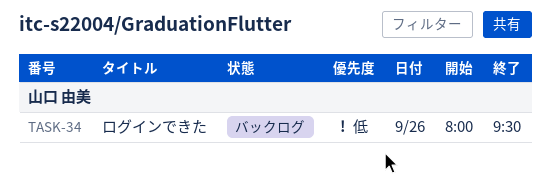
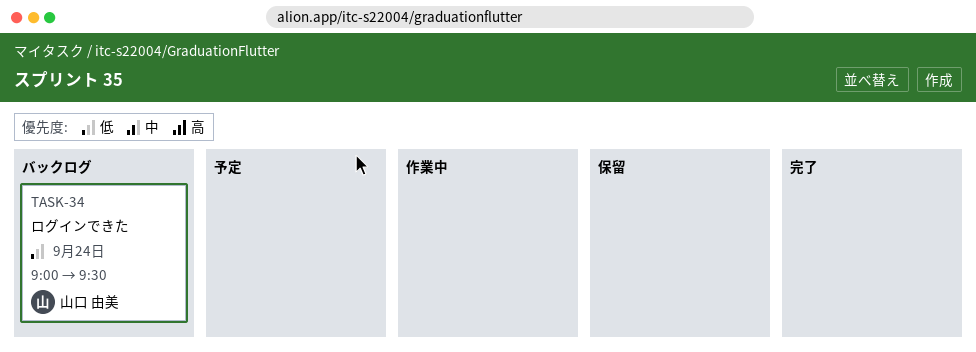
TASK-34, day: Sep 26 -> Sep 24
TASK-34, begins: 08:00 -> 09:00

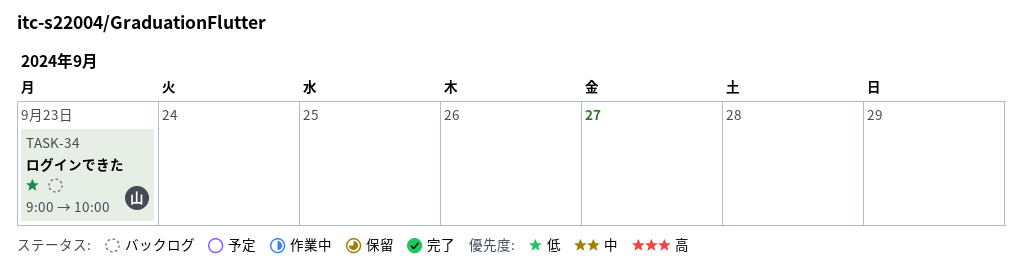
TASK-34, day: Sep 24 -> Sep 23
TASK-34, ends: 09:30 -> 10:00

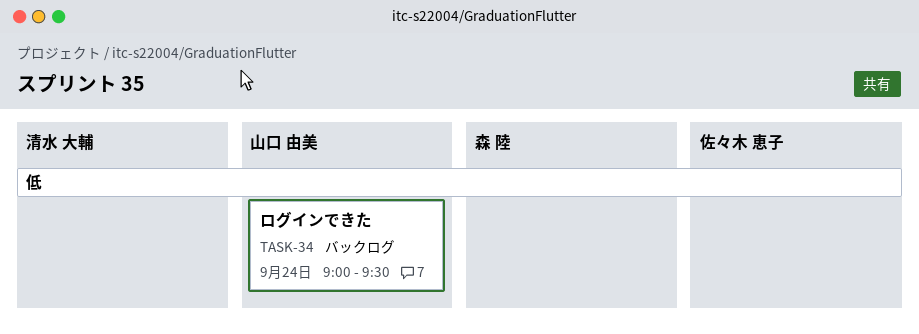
TASK-34, day: Sep 23 -> Sep 24
TASK-34, ends: 10:00 -> 09:30

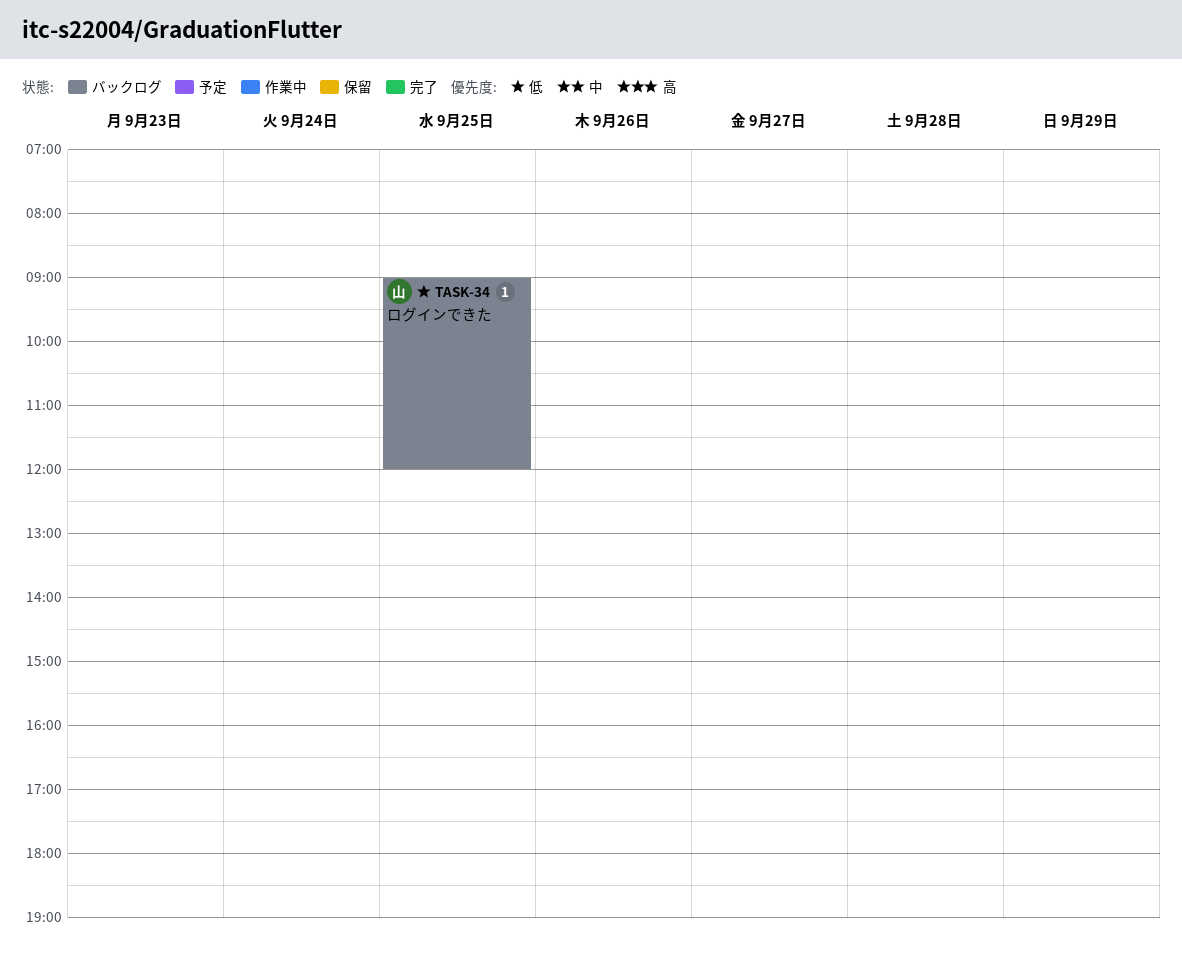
TASK-34, day: Sep 24 -> Sep 25
TASK-34, ends: 09:30 -> 12:00

